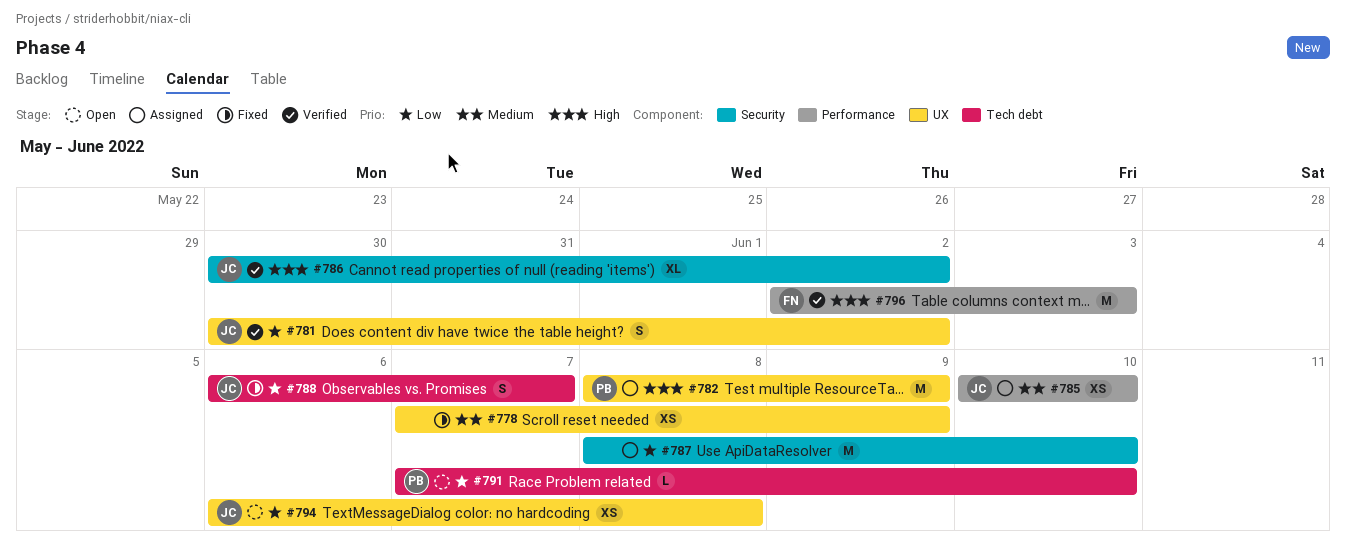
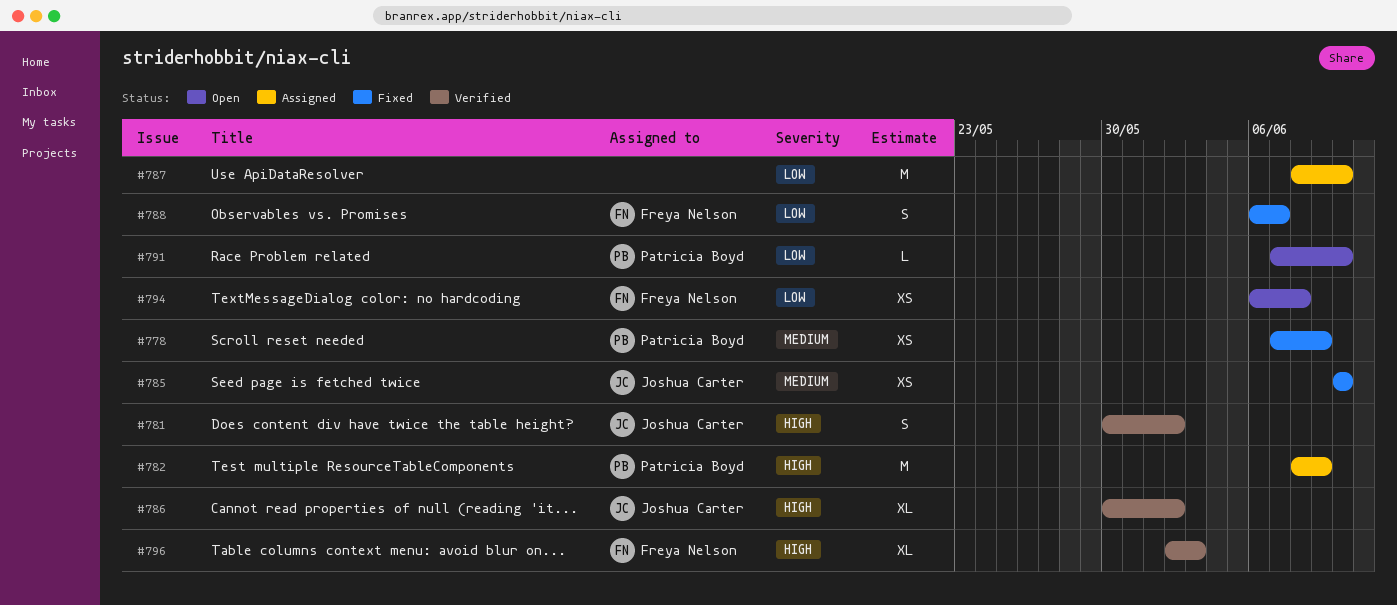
#778, owner: none -> Patricia Boyd
#781, priority: Low -> High
#785, status: Assigned -> Fixed
#788, owner: Joshua Carter -> Freya Nelson
#794, owner: Joshua Carter -> Freya Nelson
#796, estimate: M -> XL

